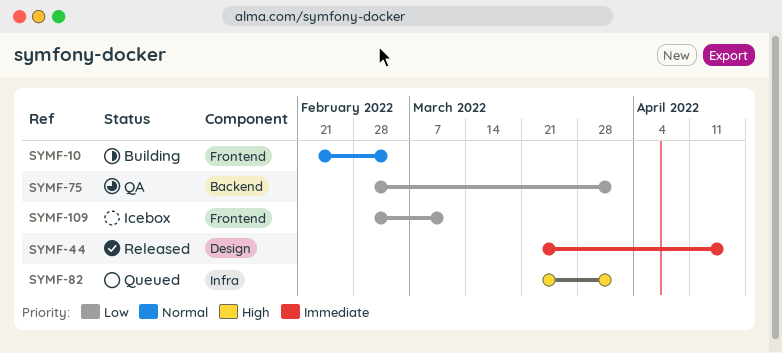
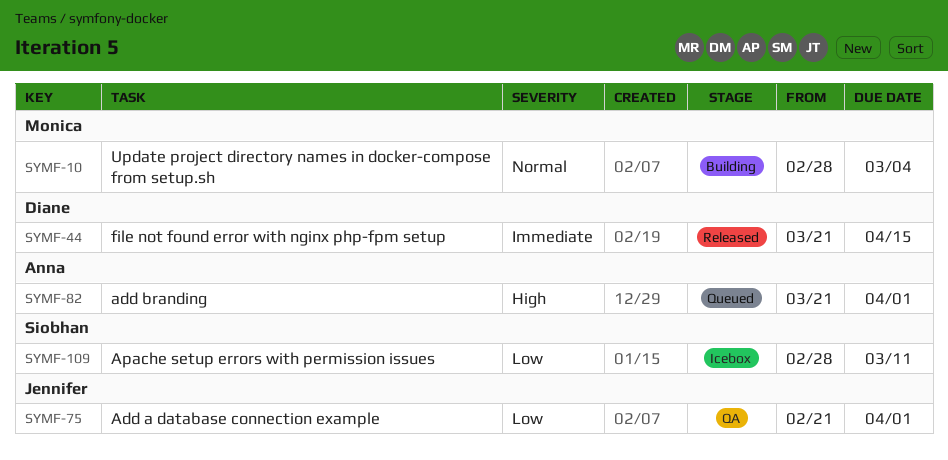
SYMF-10, start: Feb 21 -> Feb 28
SYMF-75, start: Feb 28 -> Feb 21

